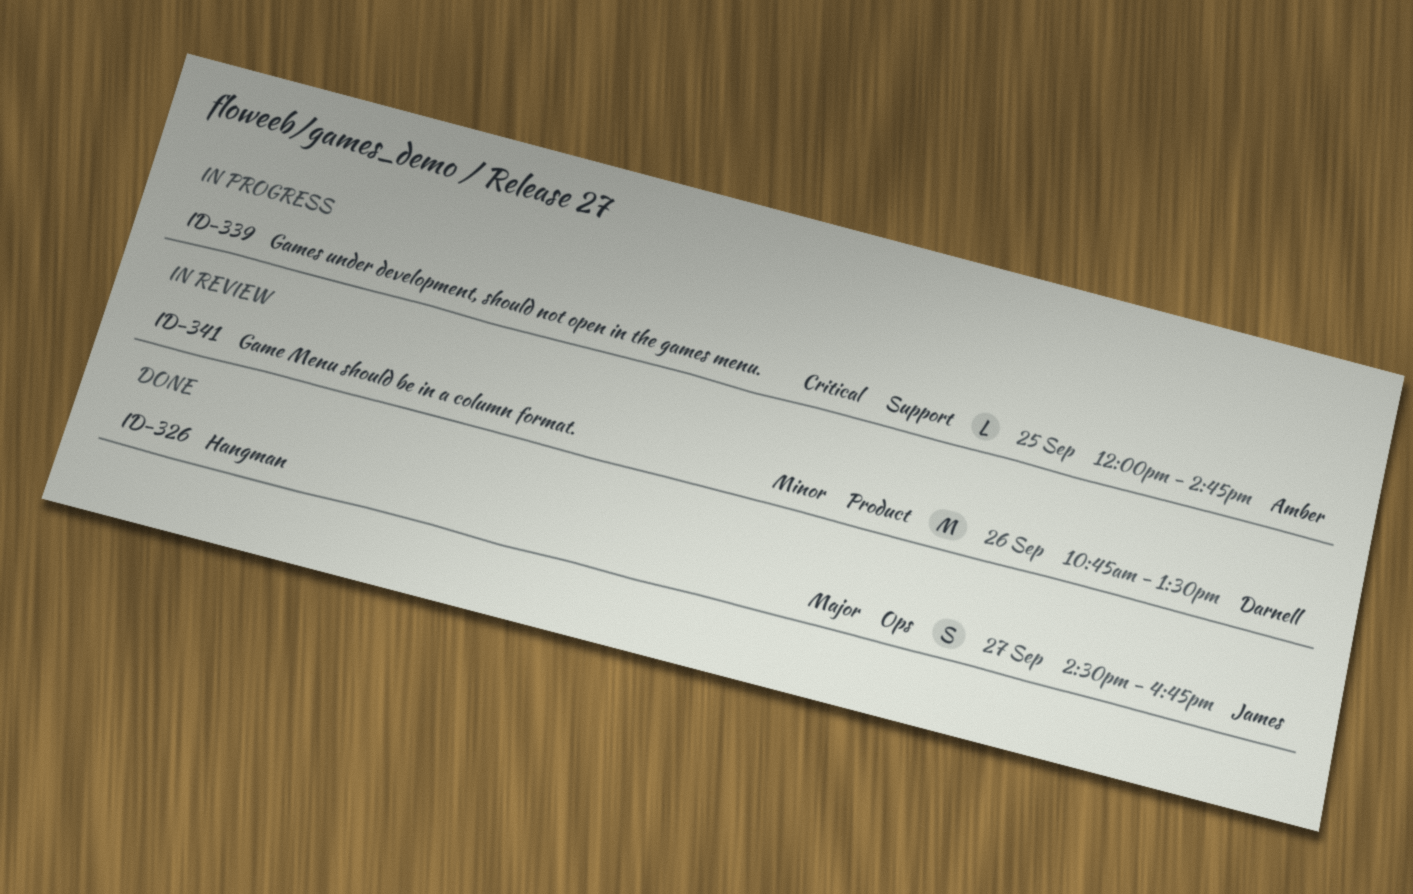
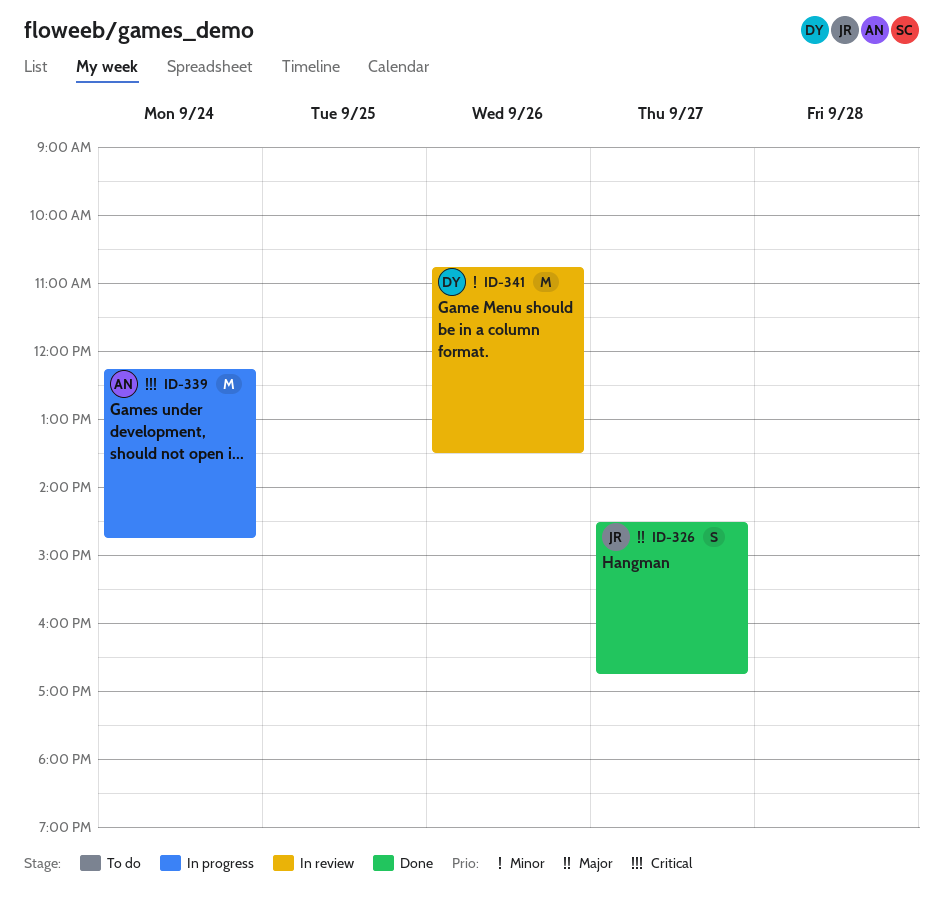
ID-339, estimate: L -> M
ID-339, day: Sep 25 -> Sep 24
ID-339, begins: 12:00 -> 12:15

